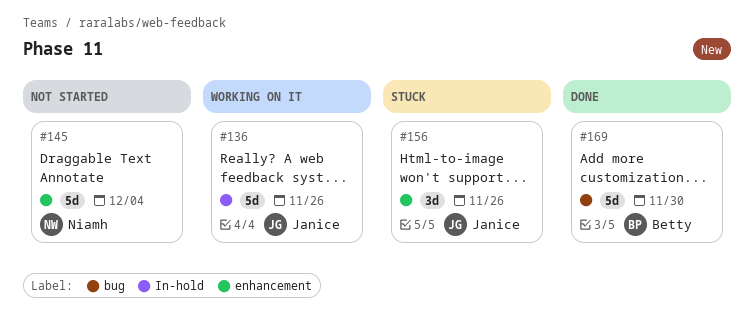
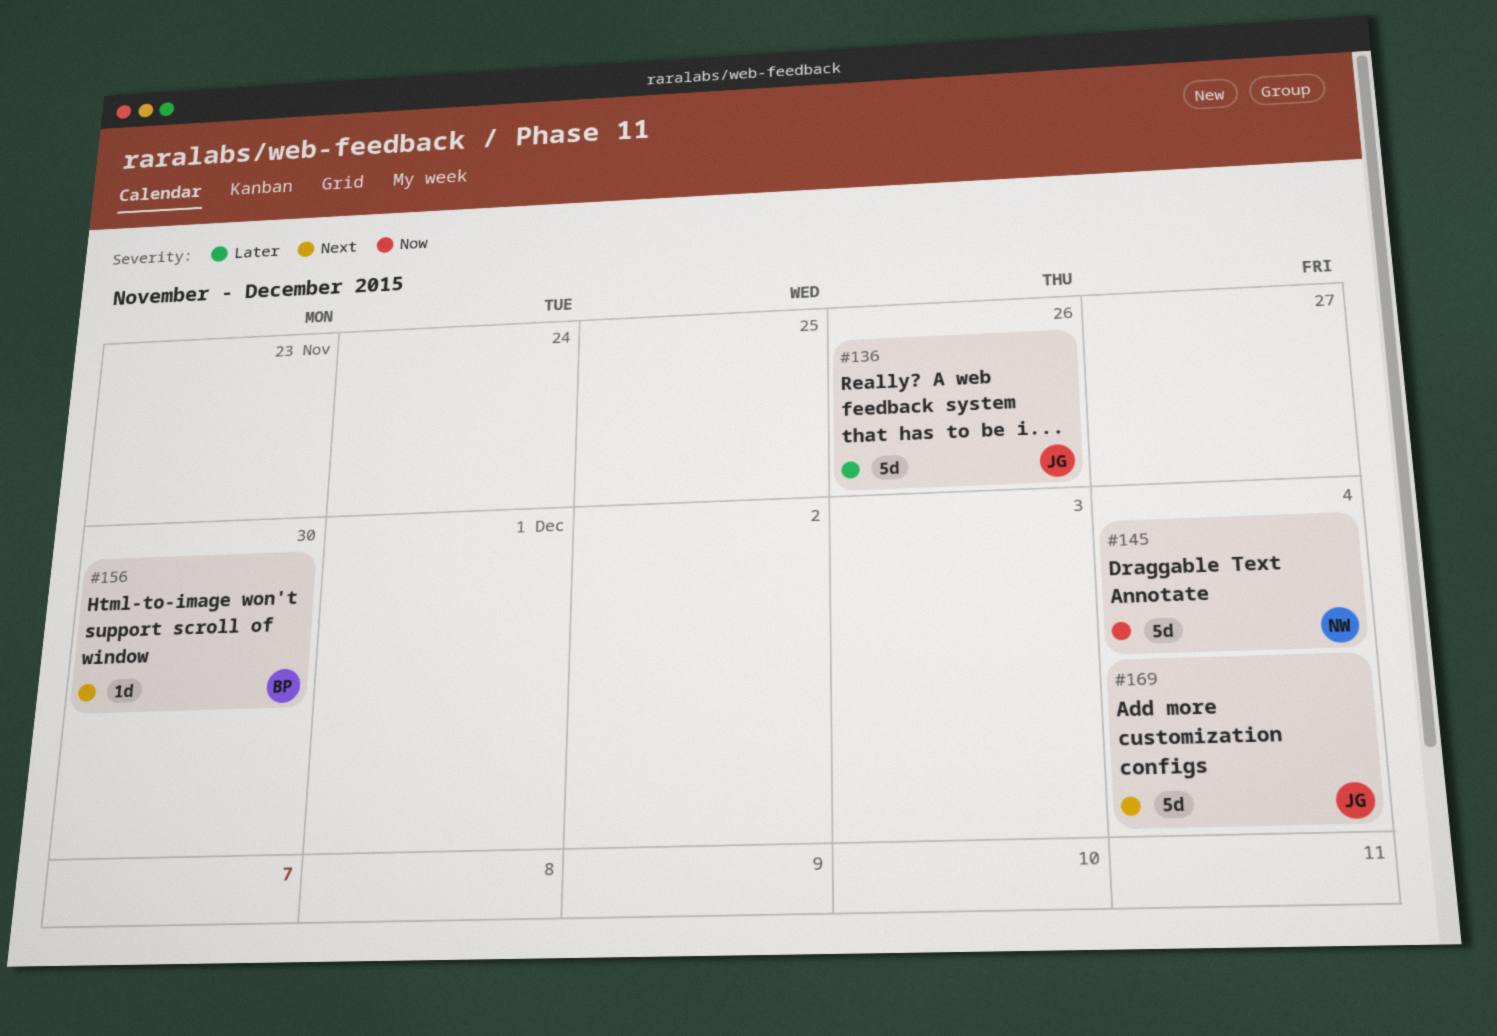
#156, owner: Janice -> Betty
#156, estimate: 3d -> 1d
#156, due: Nov 26 -> Nov 30
#169, owner: Betty -> Janice
#169, due: Nov 30 -> Dec 4

